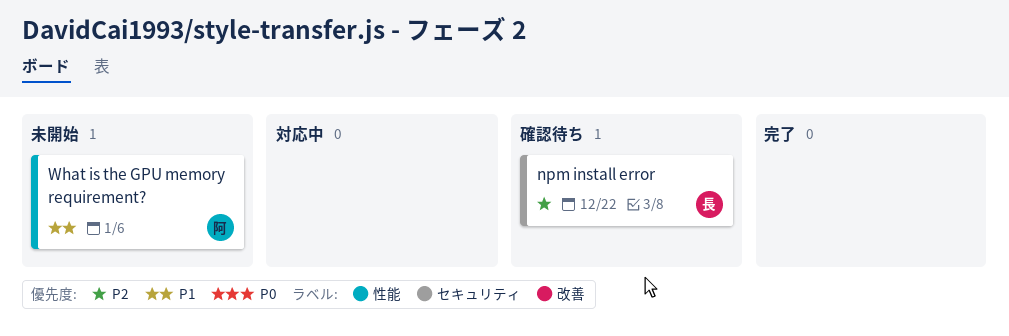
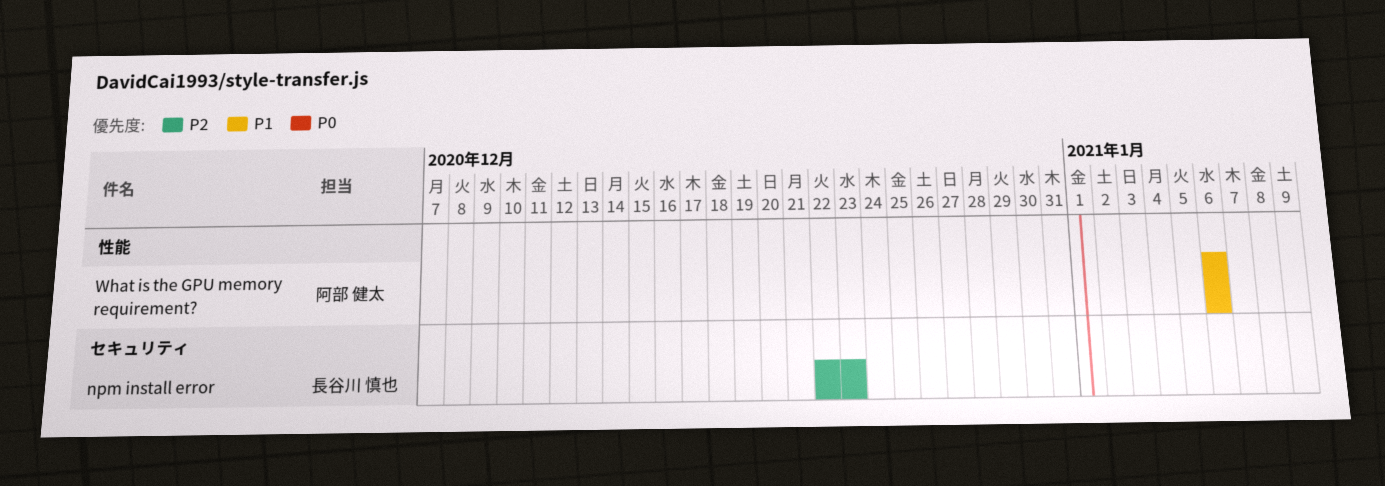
npm install error, due: Dec 22 -> Dec 23

